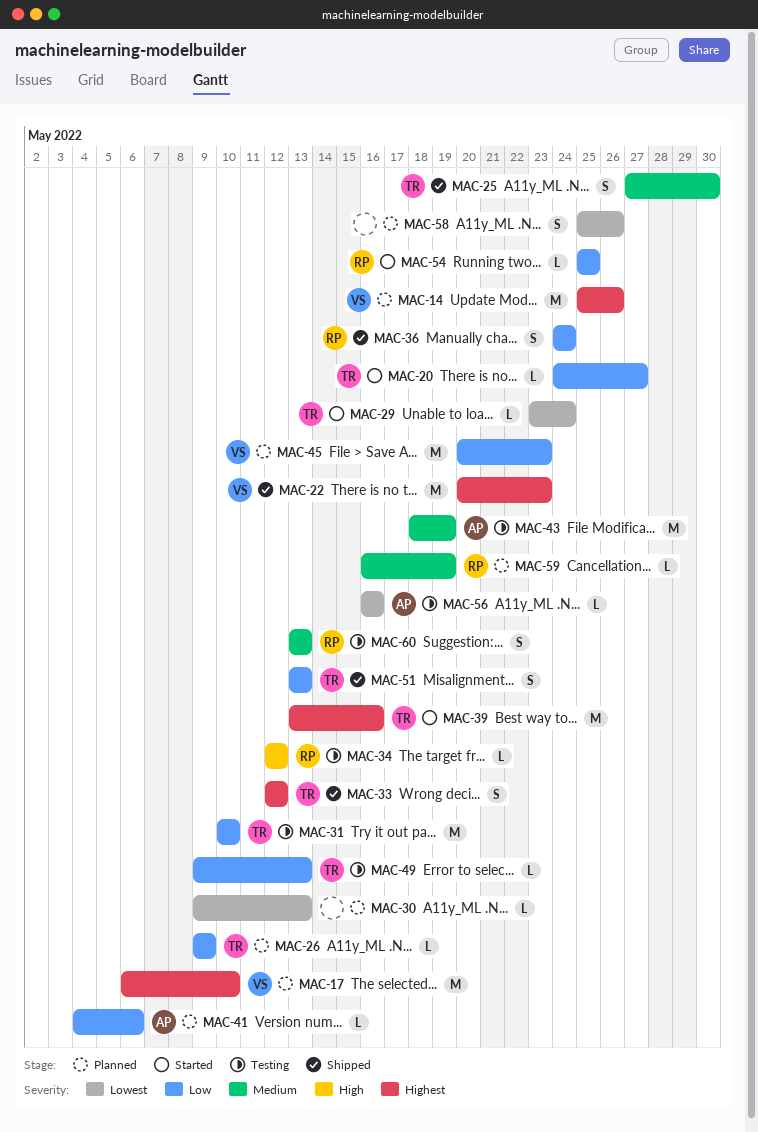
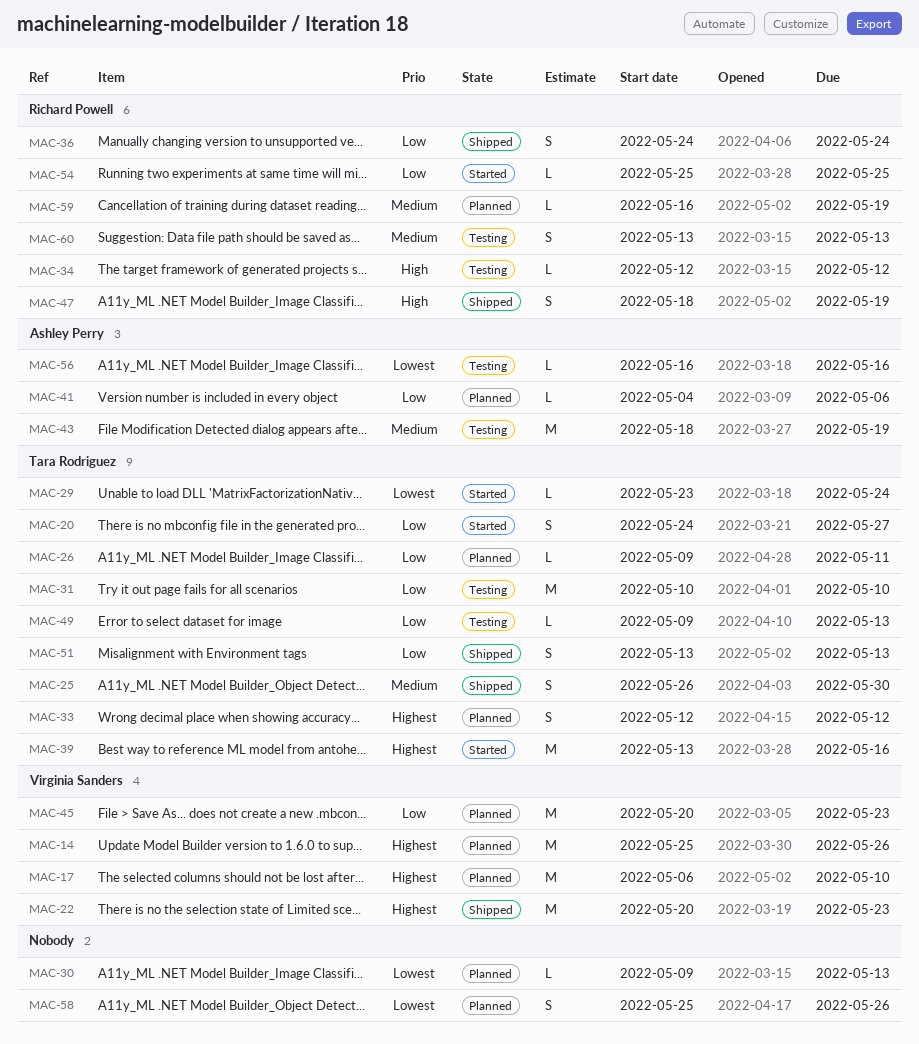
MAC-20, estimate: L -> S
MAC-25, start: May 27 -> May 26
MAC-26, due: May 9 -> May 11
MAC-33, status: Shipped -> Planned
MAC-47: none -> present

